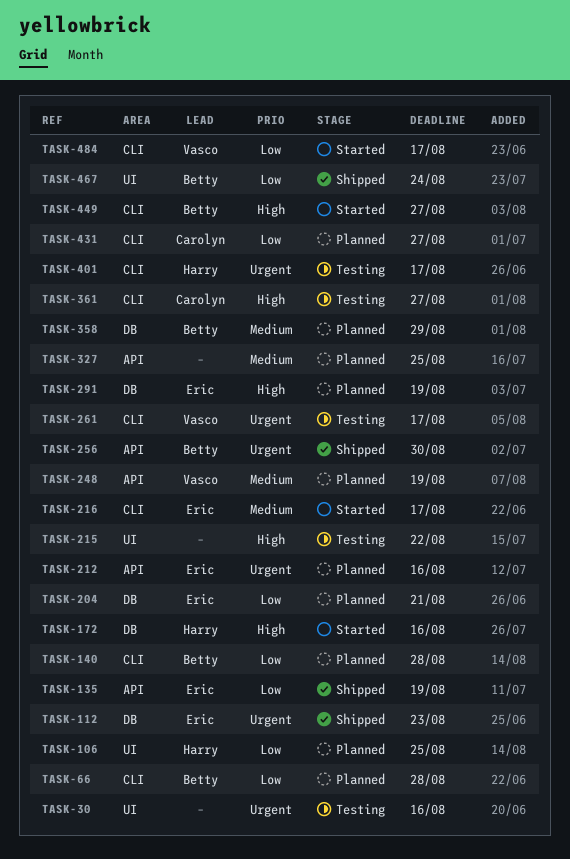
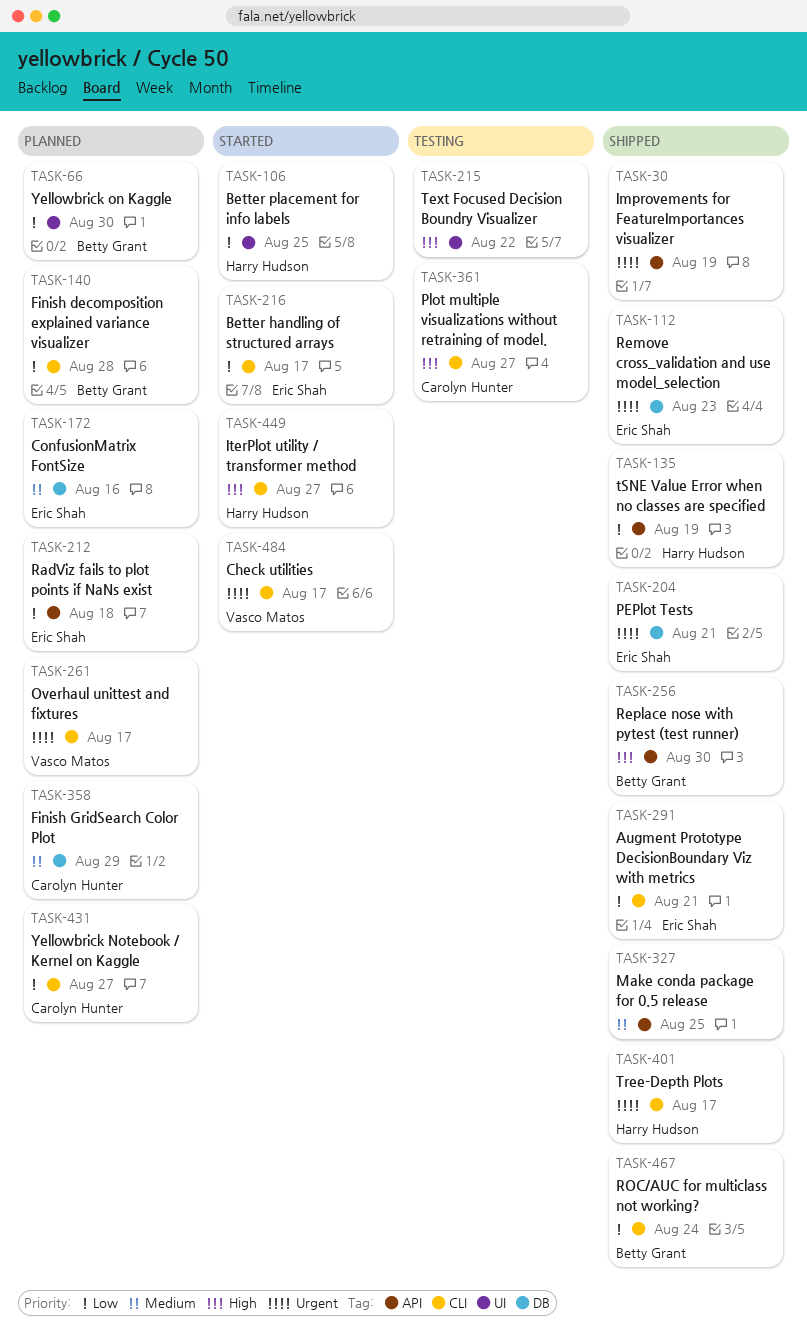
TASK-30, status: Testing -> Shipped
TASK-30, label: UI -> API
TASK-30, due: Aug 16 -> Aug 19
TASK-66, label: CLI -> UI
TASK-66, due: Aug 28 -> Aug 30
TASK-106, status: Planned -> Started
TASK-135, owner: Eric Shah -> Harry Hudson
TASK-172, status: Started -> Planned
TASK-172, owner: Harry Hudson -> Eric Shah
TASK-172, priority: High -> Medium
TASK-204, status: Planned -> Shipped
TASK-204, priority: Low -> Urgent
TASK-212, priority: Urgent -> Low
TASK-212, due: Aug 16 -> Aug 18
TASK-216, priority: Medium -> Low
TASK-248: present -> none
TASK-256, priority: Urgent -> High
TASK-261, status: Testing -> Planned
TASK-291, status: Planned -> Shipped
TASK-291, priority: High -> Low
TASK-291, label: DB -> CLI
TASK-291, due: Aug 19 -> Aug 21
TASK-327, status: Planned -> Shipped
TASK-358, owner: Betty Grant -> Carolyn Hunter
TASK-401, status: Testing -> Shipped
TASK-449, owner: Betty Grant -> Harry Hudson
TASK-467, label: UI -> CLI
TASK-484, priority: Low -> Urgent

